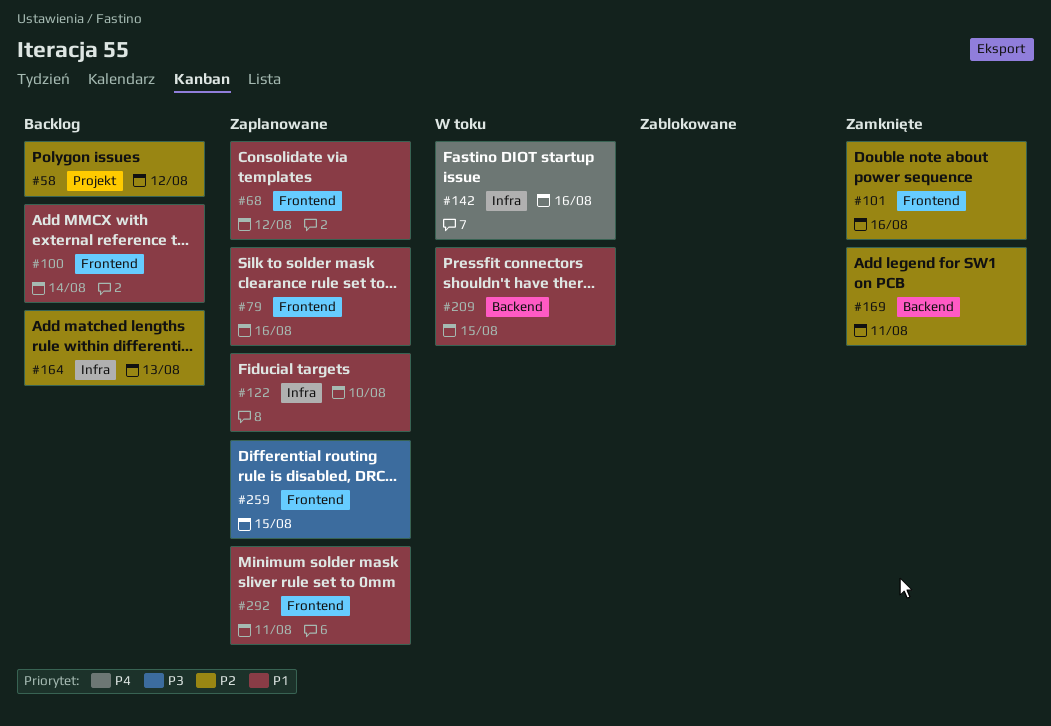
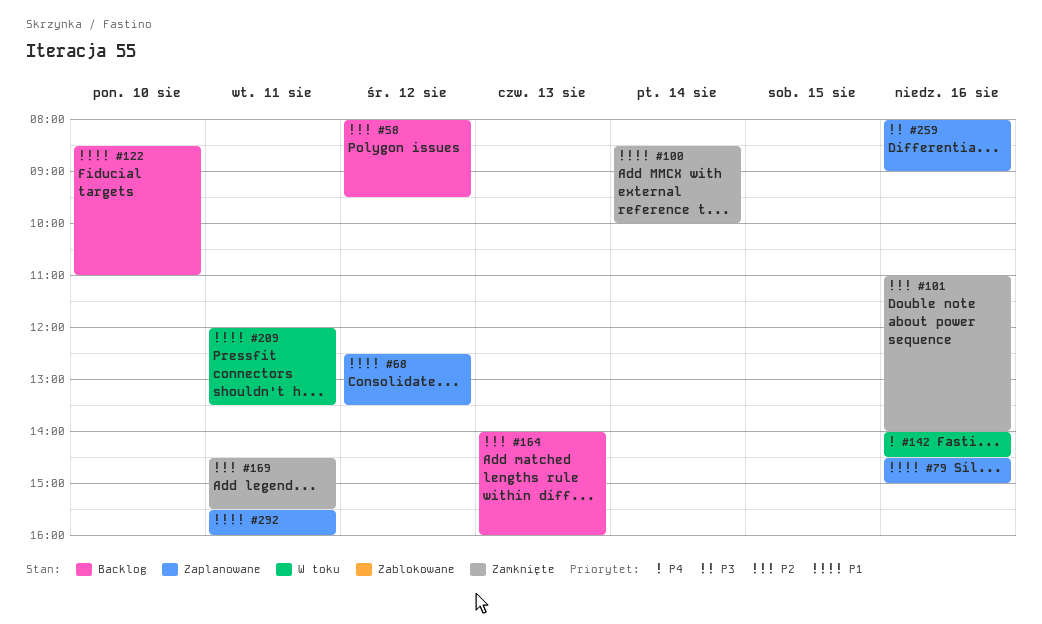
#100, status: Backlog -> Zamknięte
#122, status: Zaplanowane -> Backlog
#209, day: Aug 15 -> Aug 11
#259, day: Aug 15 -> Aug 16

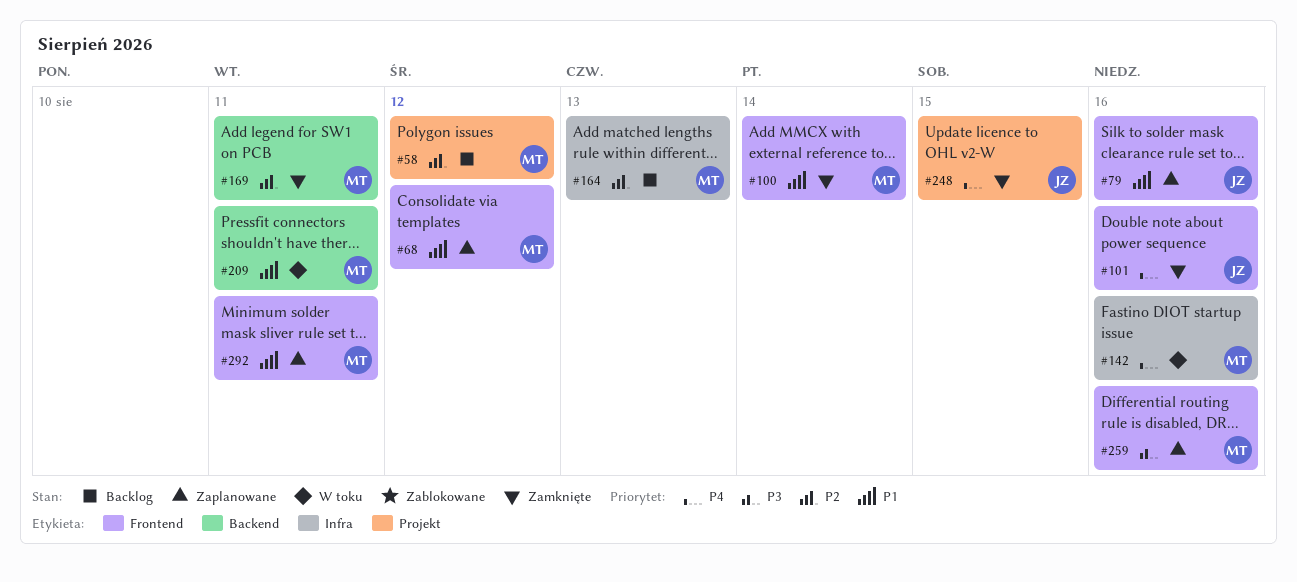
#101, priority: P2 -> P4
#122: present -> none
#248: none -> present

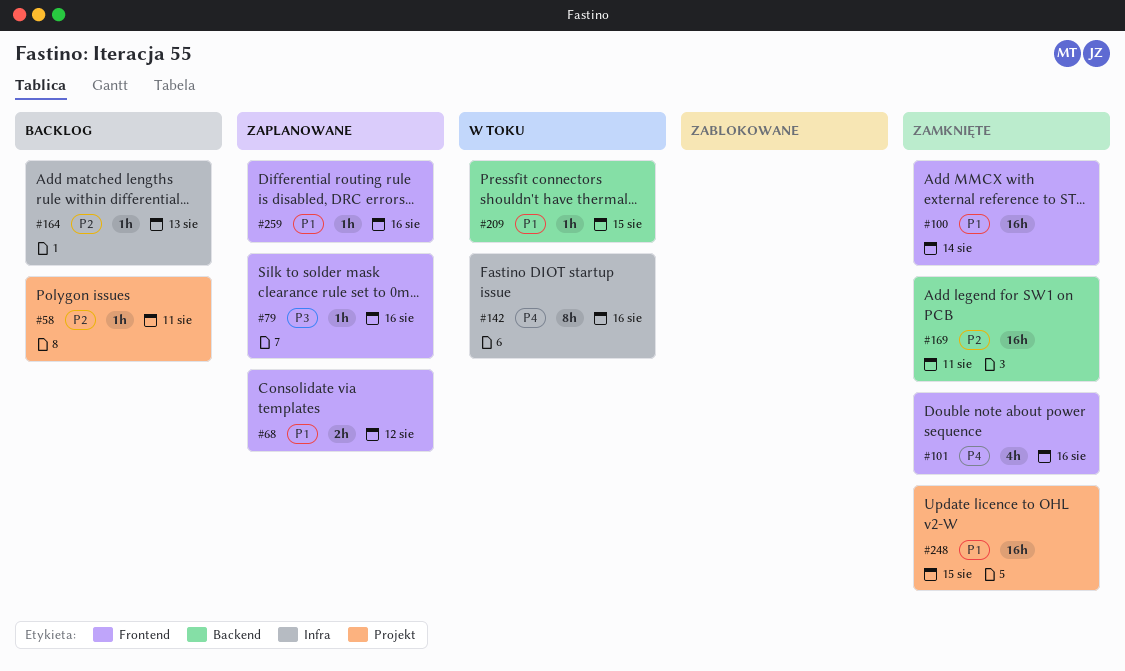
#58, day: Aug 12 -> Aug 11
#79, priority: P1 -> P3
#209, day: Aug 11 -> Aug 15
#248, priority: P4 -> P1
#259, priority: P3 -> P1
#292: present -> none

